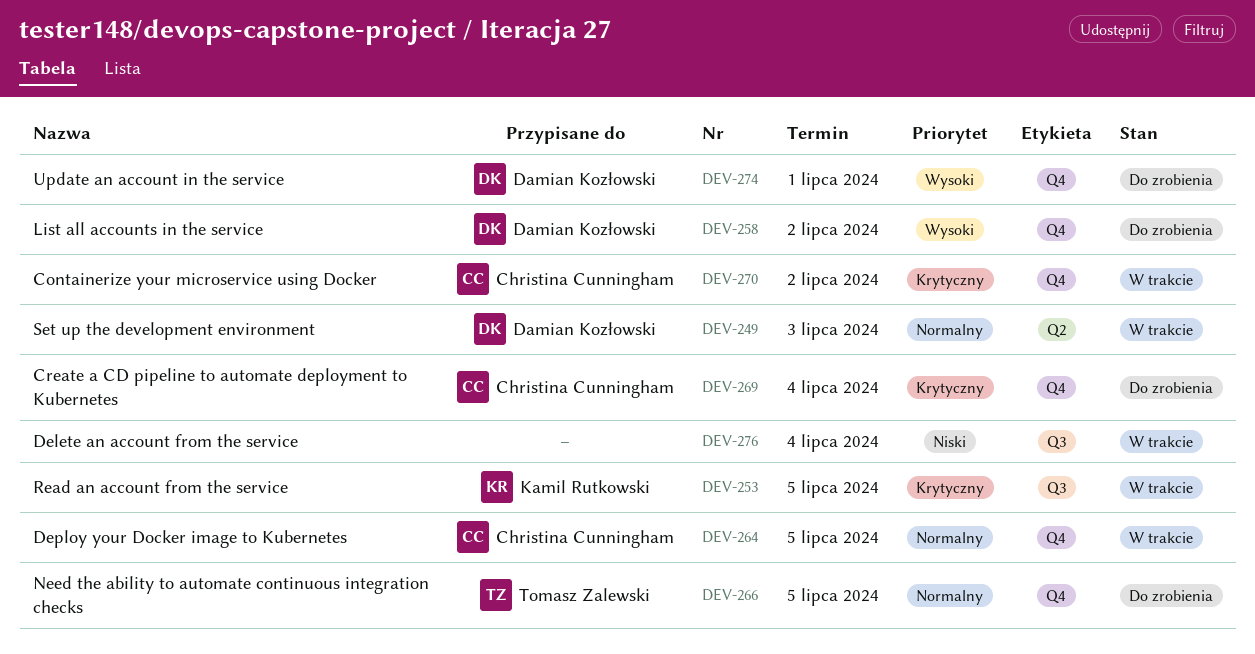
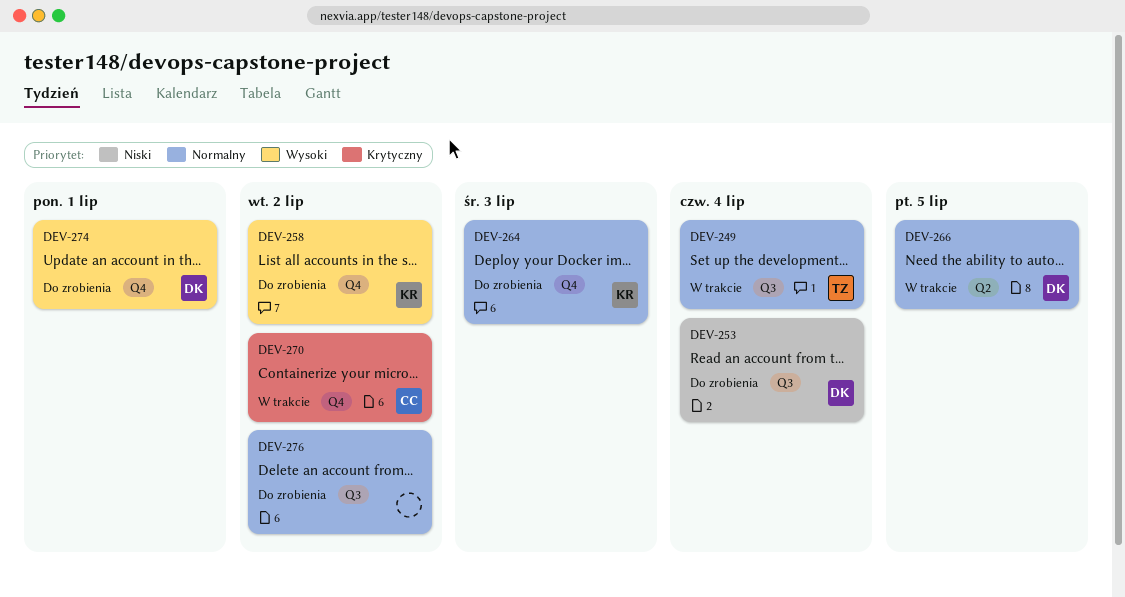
DEV-249, owner: Damian Kozłowski -> Tomasz Zalewski
DEV-249, label: Q2 -> Q3
DEV-249, due: Jul 3 -> Jul 4
DEV-253, status: W trakcie -> Do zrobienia
DEV-253, owner: Kamil Rutkowski -> Damian Kozłowski
DEV-253, priority: Krytyczny -> Niski
DEV-253, due: Jul 5 -> Jul 4
DEV-258, owner: Damian Kozłowski -> Kamil Rutkowski
DEV-264, status: W trakcie -> Do zrobienia
DEV-264, owner: Christina Cunningham -> Kamil Rutkowski
DEV-264, due: Jul 5 -> Jul 3
DEV-266, status: Do zrobienia -> W trakcie
DEV-266, owner: Tomasz Zalewski -> Damian Kozłowski
DEV-266, label: Q4 -> Q2
DEV-269: present -> none
DEV-276, status: W trakcie -> Do zrobienia
DEV-276, priority: Niski -> Normalny
DEV-276, due: Jul 4 -> Jul 2

